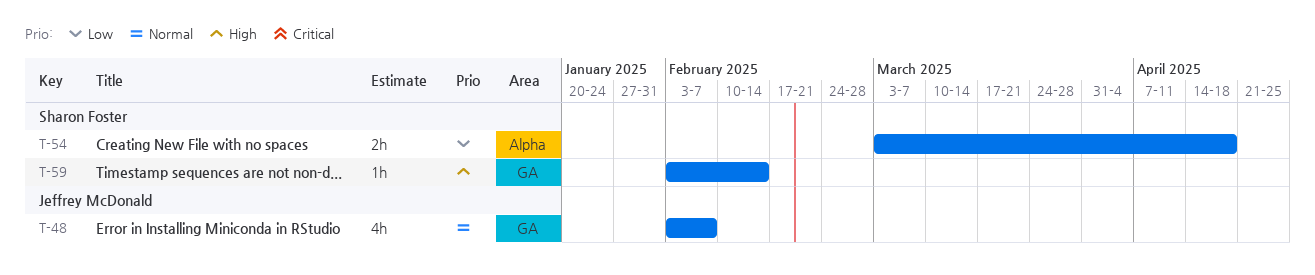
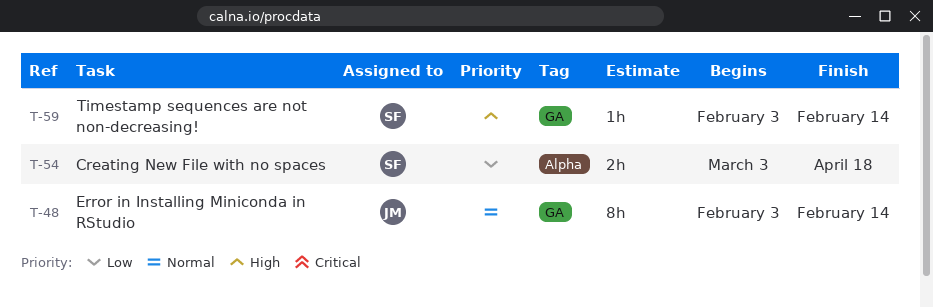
T-48, estimate: 4h -> 8h
T-48, due: Feb 7 -> Feb 14

